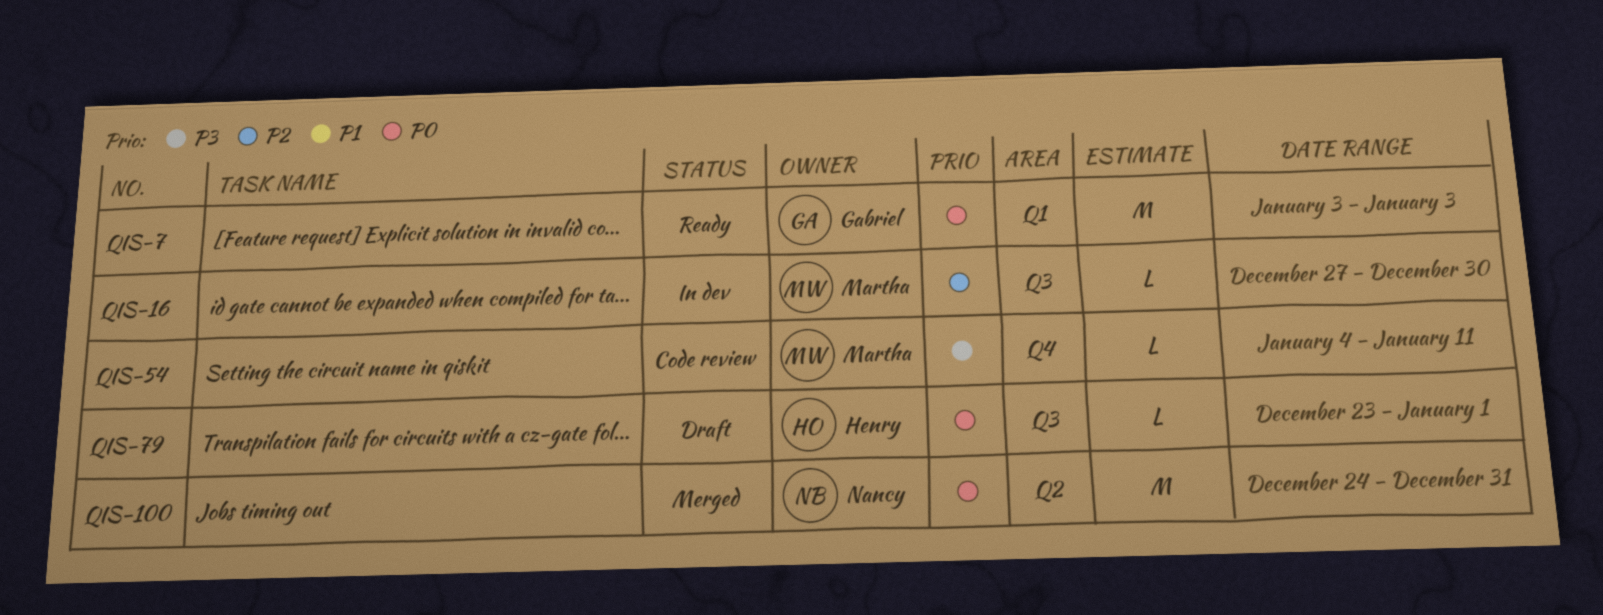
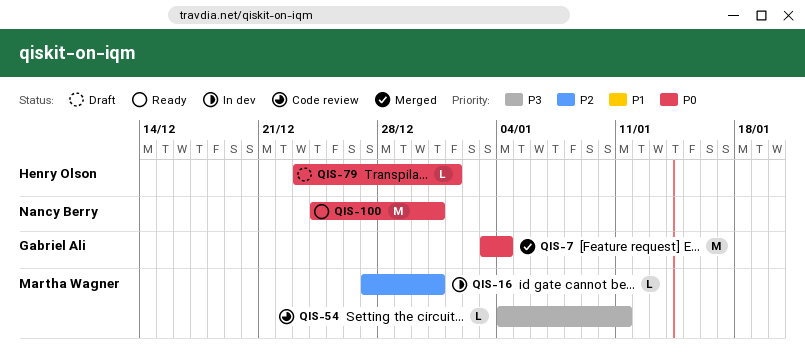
QIS-7, status: Ready -> Merged
QIS-7, due: Jan 3 -> Jan 4
QIS-16, due: Dec 30 -> Dec 31
QIS-100, status: Merged -> Ready

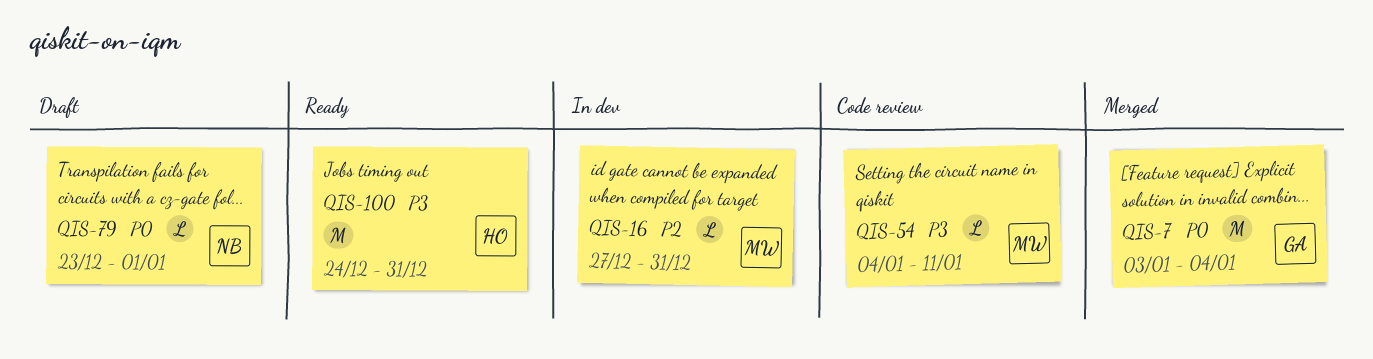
QIS-79, owner: Henry Olson -> Nancy Berry
QIS-100, owner: Nancy Berry -> Henry Olson
QIS-100, priority: P0 -> P3

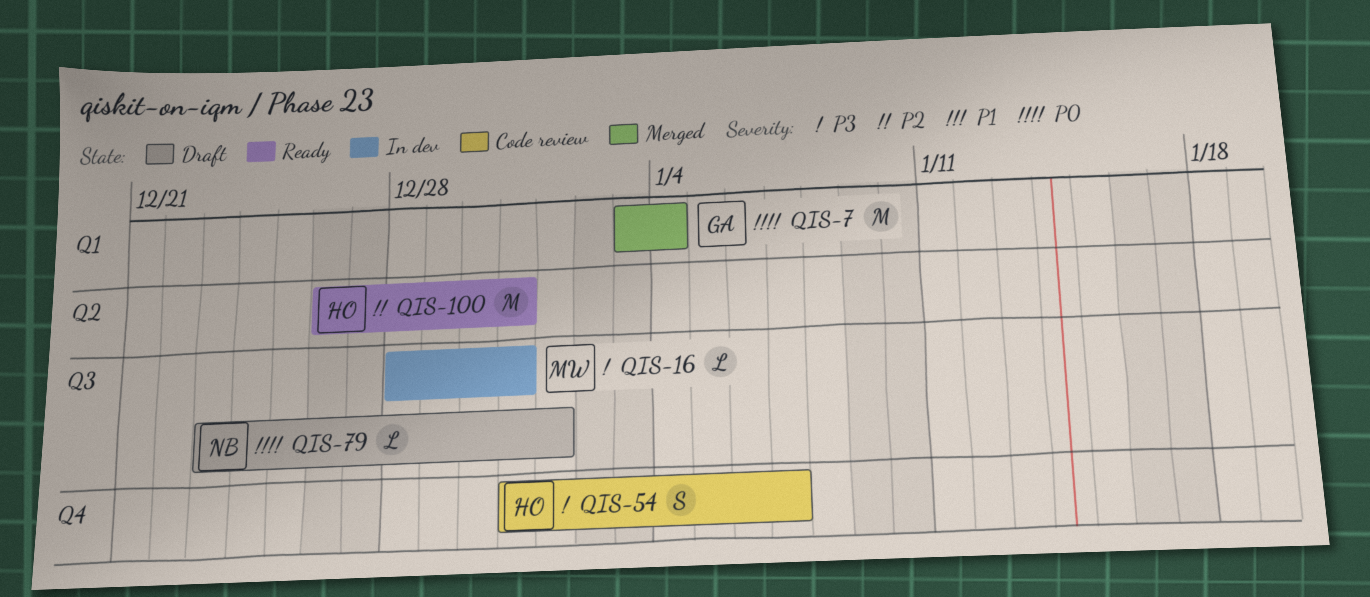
QIS-16, priority: P2 -> P3
QIS-16, start: Dec 27 -> Dec 28
QIS-54, owner: MW -> HO
QIS-54, estimate: L -> S
QIS-54, start: Jan 4 -> Dec 31
QIS-54, due: Jan 11 -> Jan 7
QIS-100, priority: P3 -> P2
QIS-100, start: Dec 24 -> Dec 26

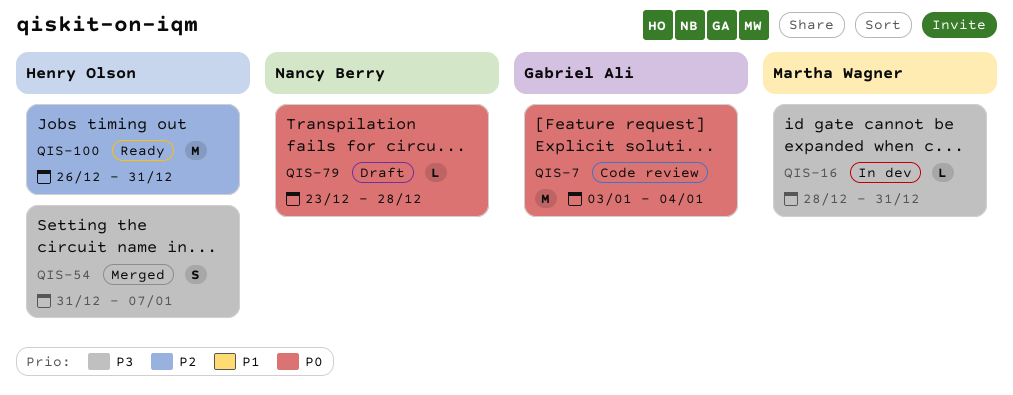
QIS-7, status: Merged -> Code review
QIS-54, status: Code review -> Merged
QIS-79, due: Jan 1 -> Dec 28

